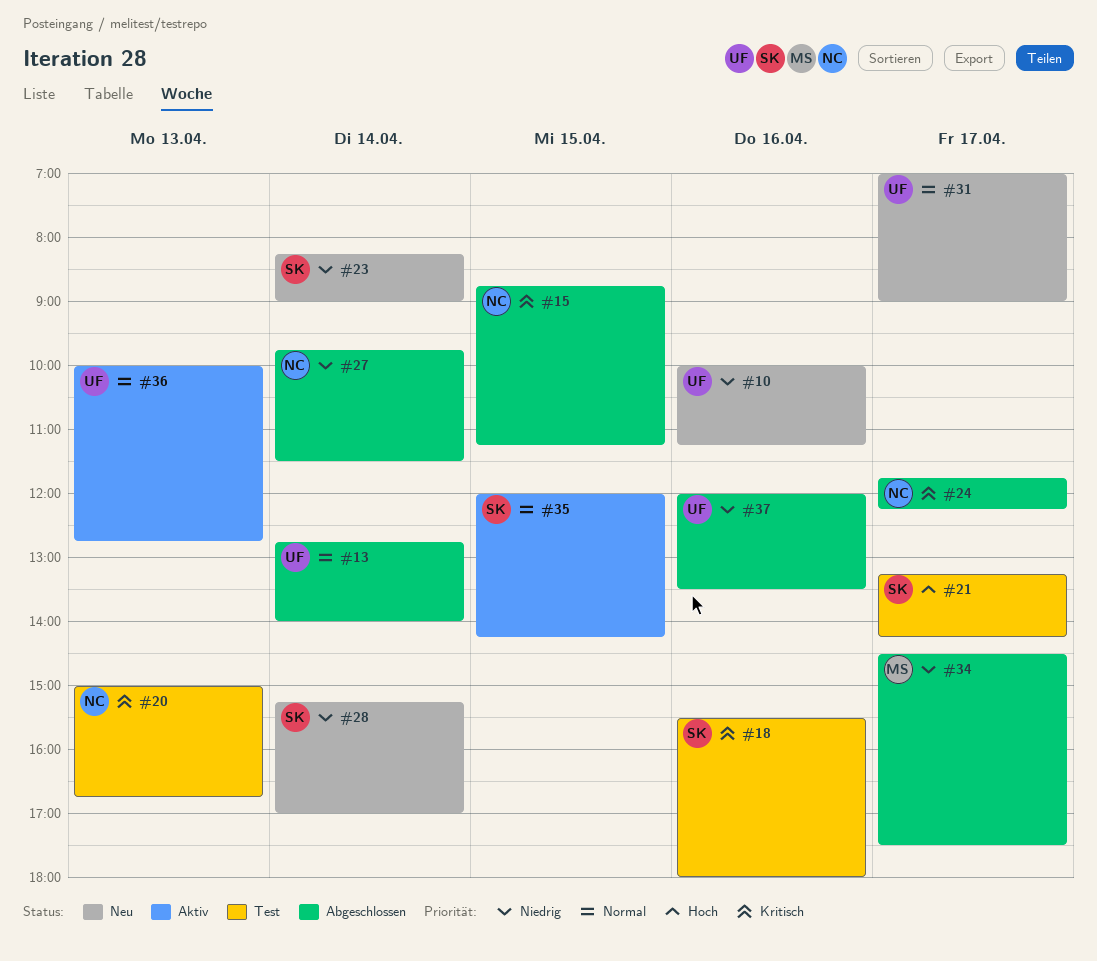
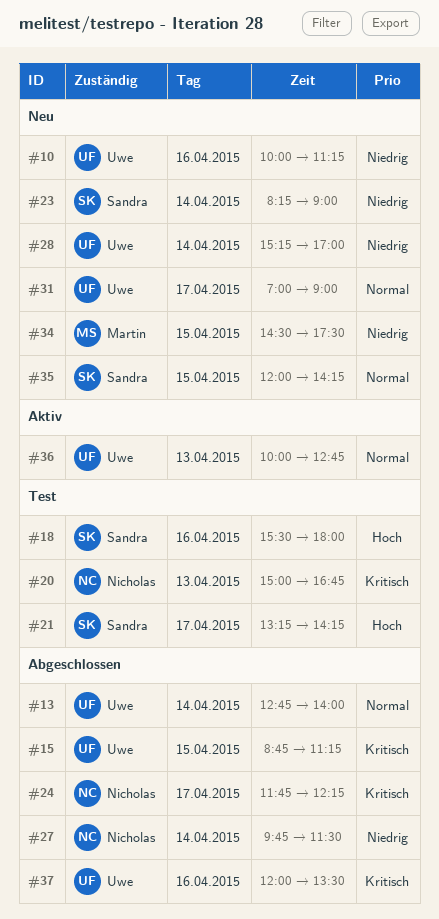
#15, owner: Nicholas -> Uwe
#18, priority: Kritisch -> Hoch
#28, owner: Sandra -> Uwe
#34, status: Abgeschlossen -> Neu
#34, day: Apr 17 -> Apr 15
#35, status: Aktiv -> Neu
#37, priority: Niedrig -> Kritisch

